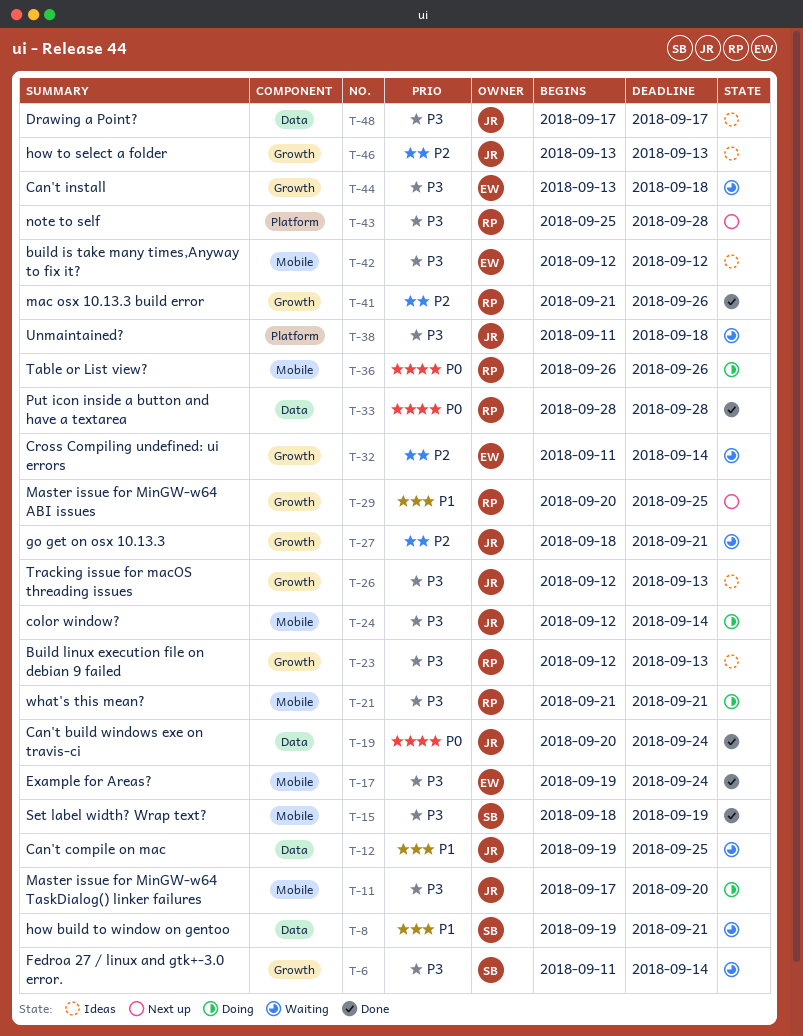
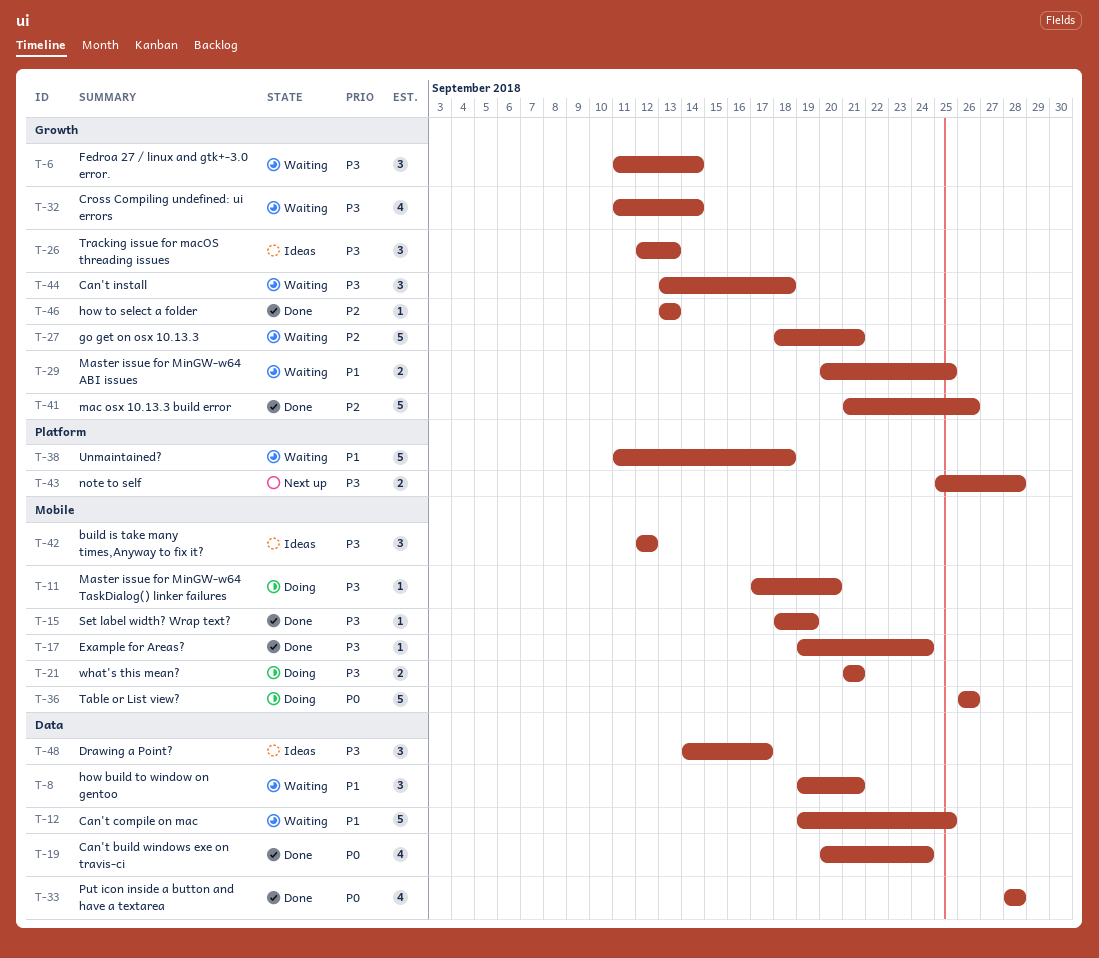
T-23: present -> none
T-24: present -> none
T-29, status: Next up -> Waiting
T-32, priority: P2 -> P3
T-38, priority: P3 -> P1
T-46, status: Ideas -> Done
T-48, start: Sep 17 -> Sep 14

